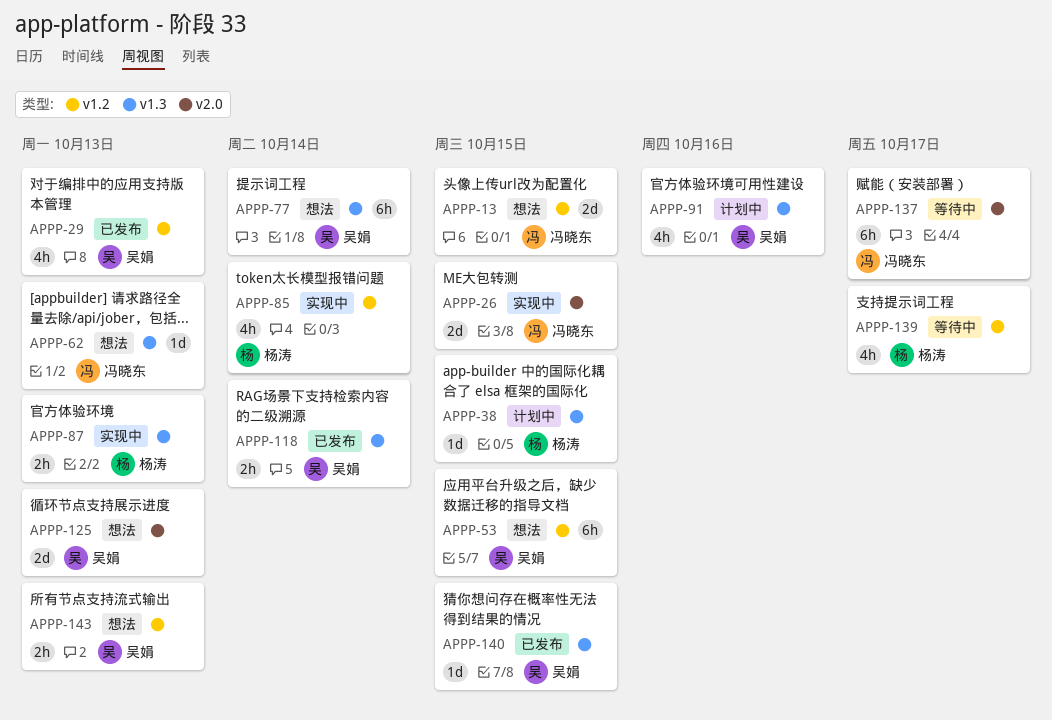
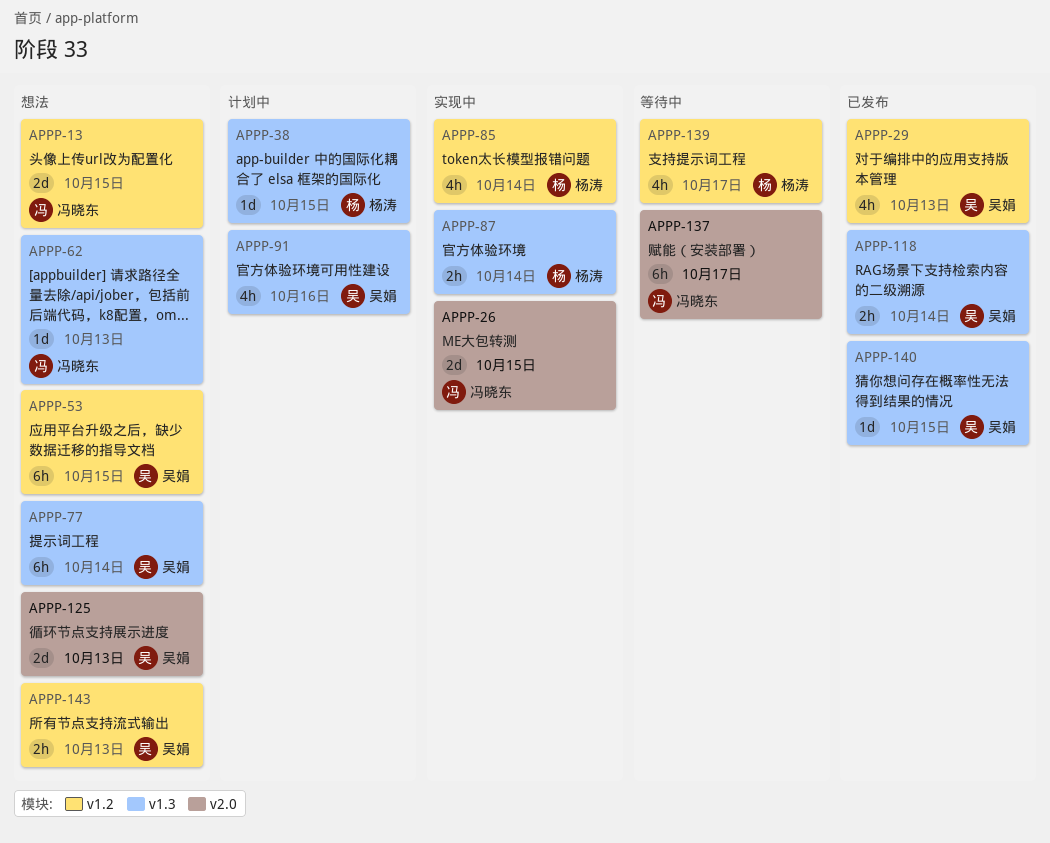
APPP-87, due: Oct 13 -> Oct 14

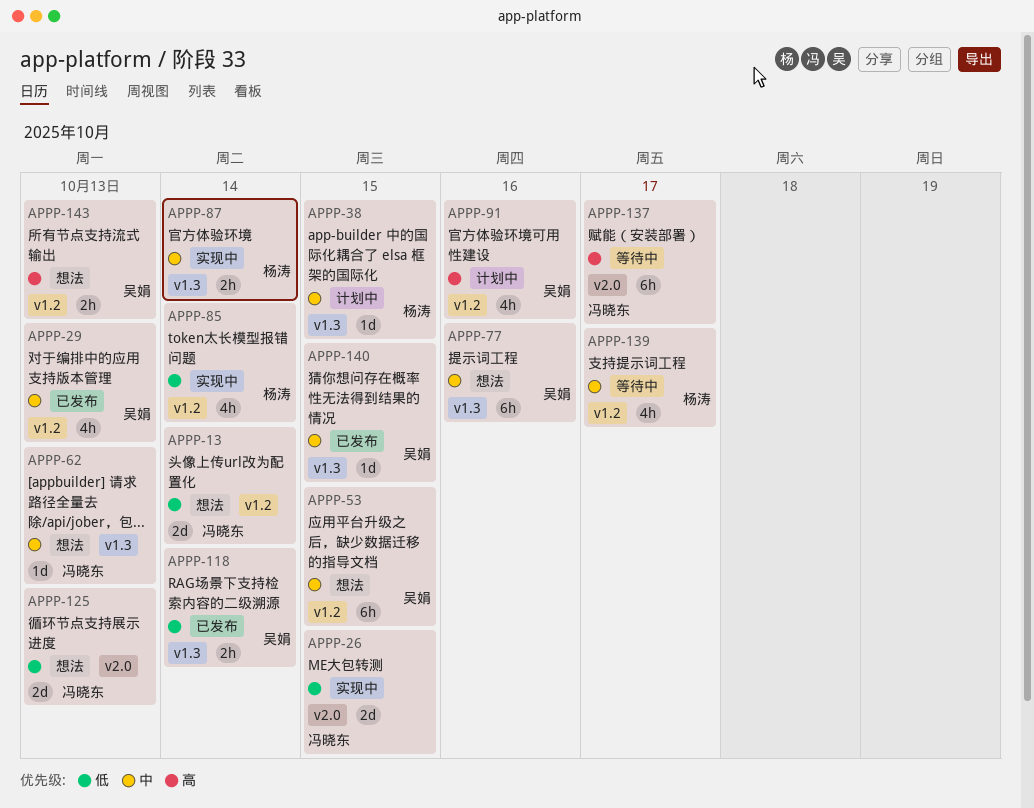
APPP-13, due: Oct 15 -> Oct 14
APPP-77, due: Oct 14 -> Oct 16
APPP-91, label: v1.3 -> v1.2
APPP-125, owner: 吴娟 -> 冯晓东

